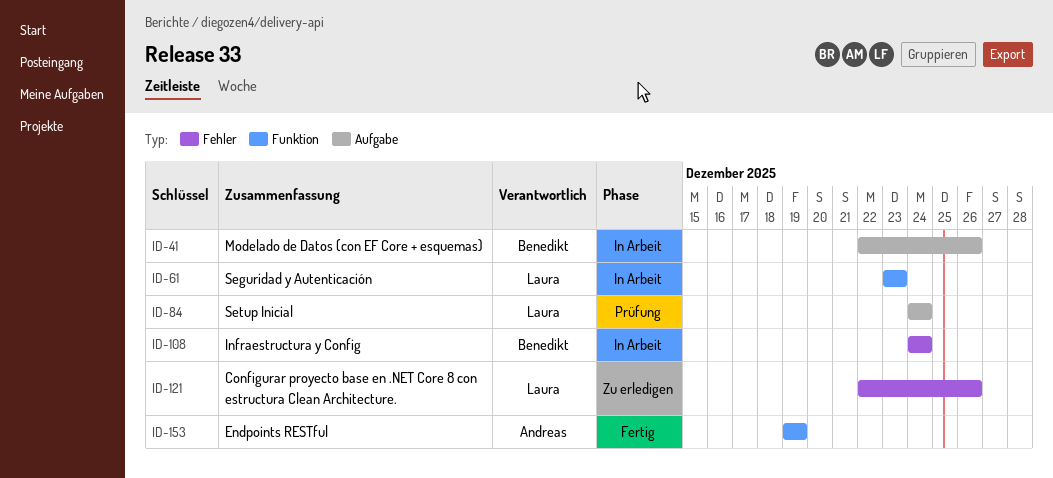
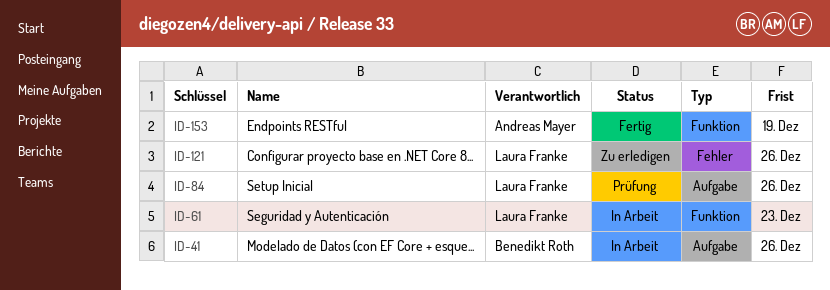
ID-84, due: Dec 24 -> Dec 26
ID-108: present -> none

